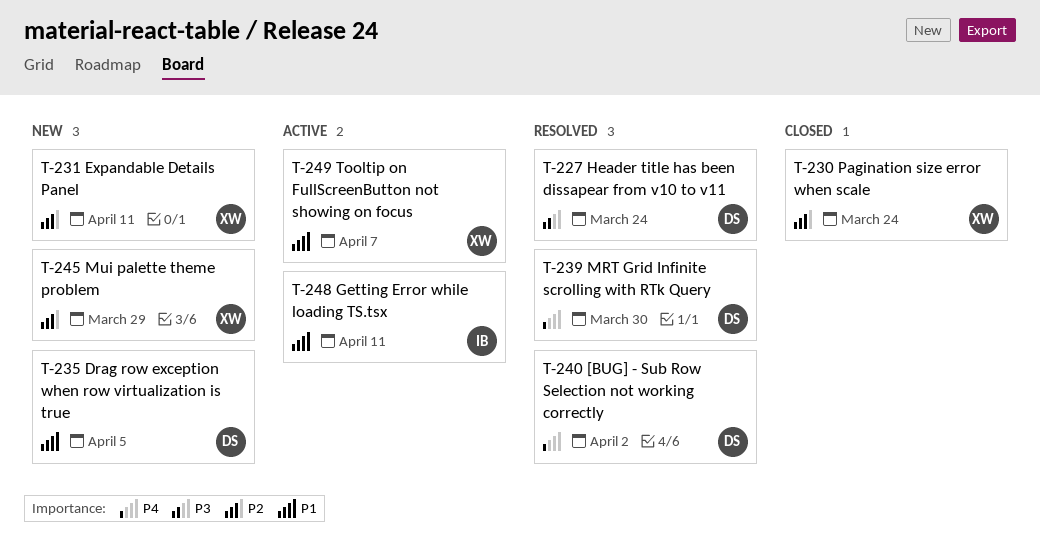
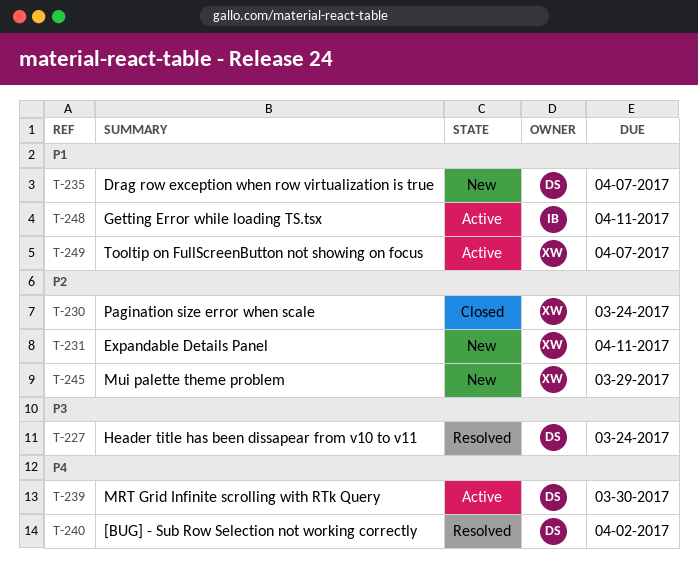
T-235, due: Apr 5 -> Apr 7
T-239, status: Resolved -> Active

